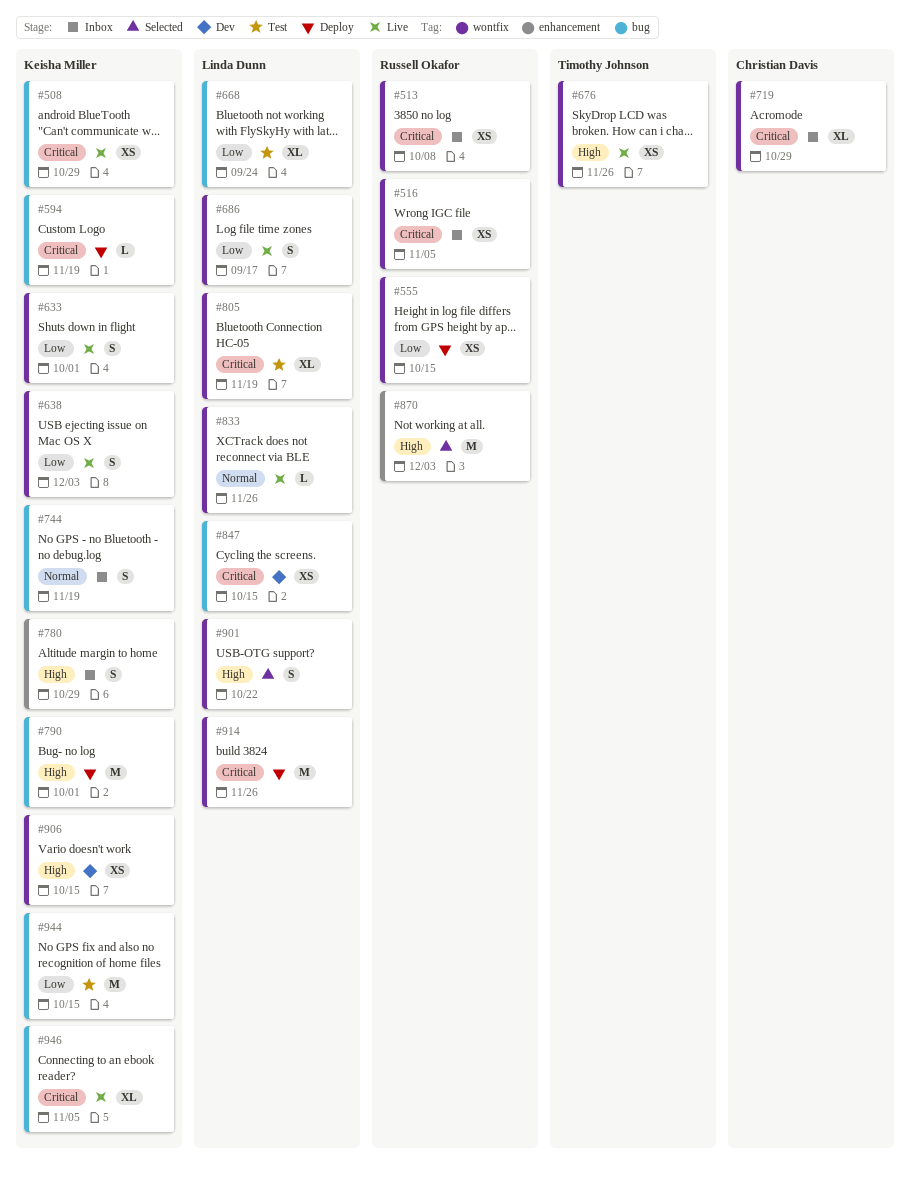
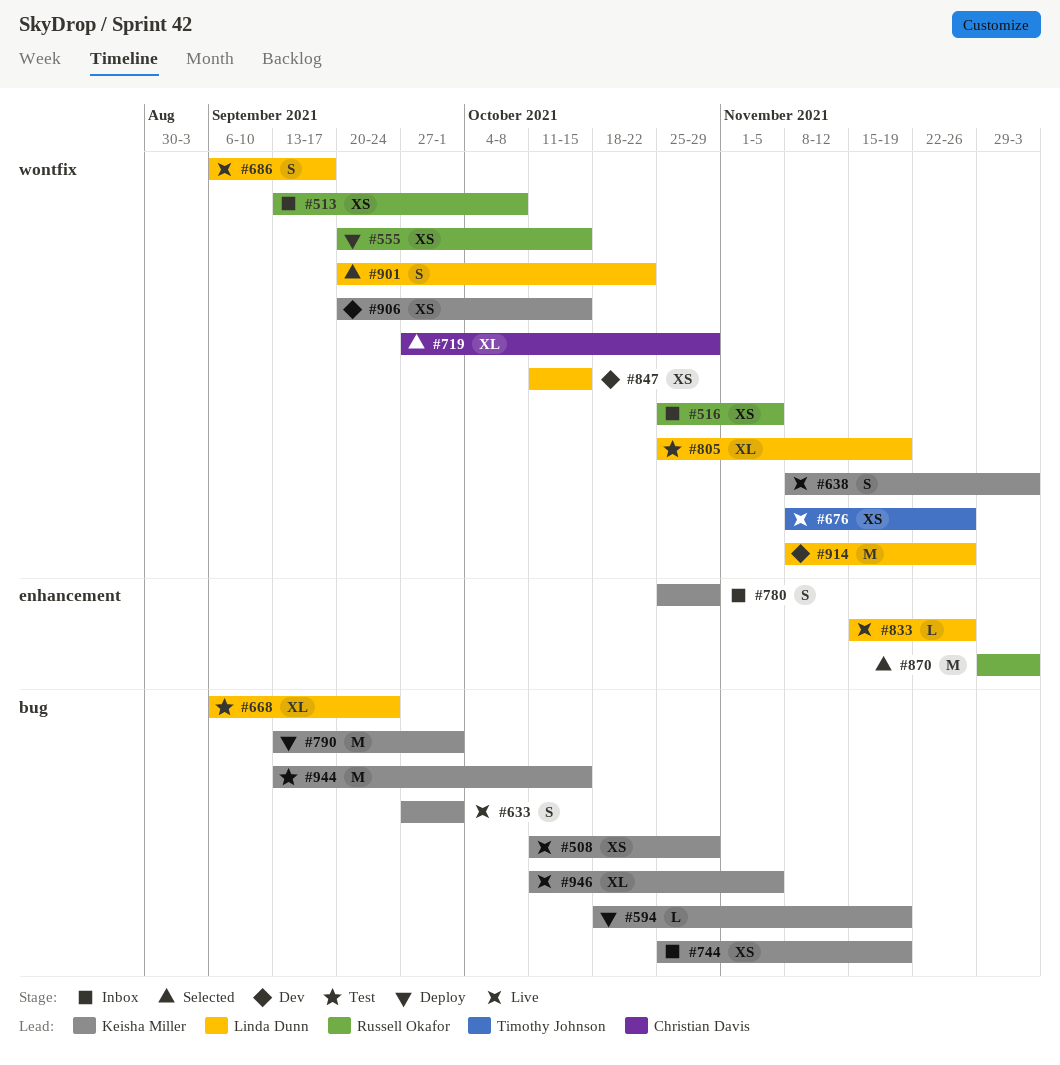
#633, label: wontfix -> bug
#719, status: Inbox -> Selected
#744, estimate: S -> XS
#833, label: wontfix -> enhancement
#847, label: bug -> wontfix
#914, status: Deploy -> Dev

